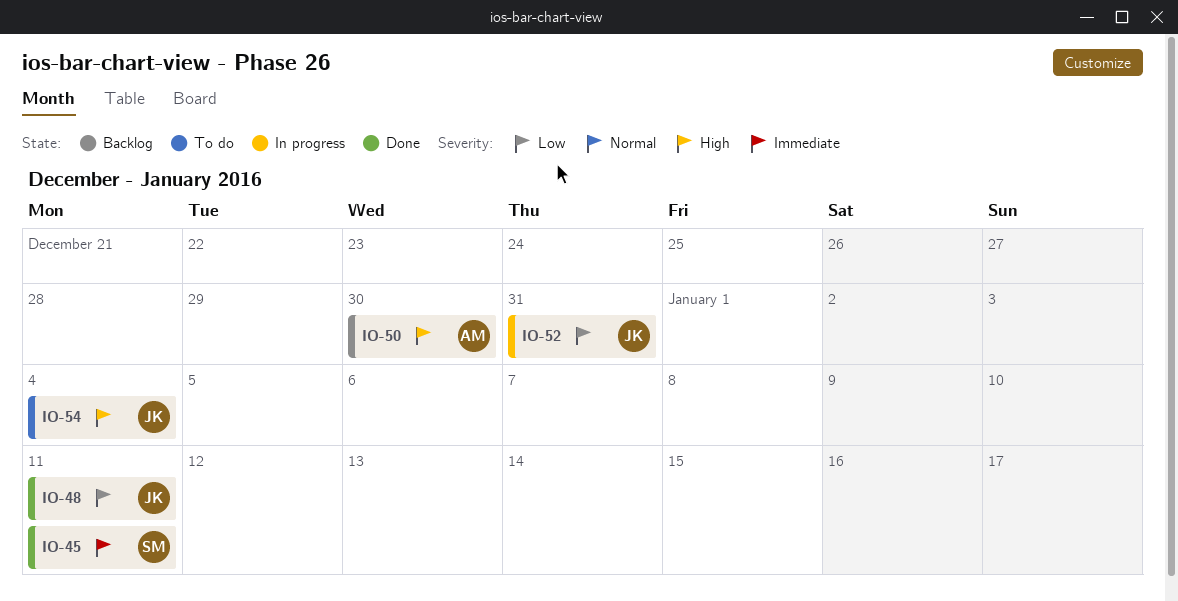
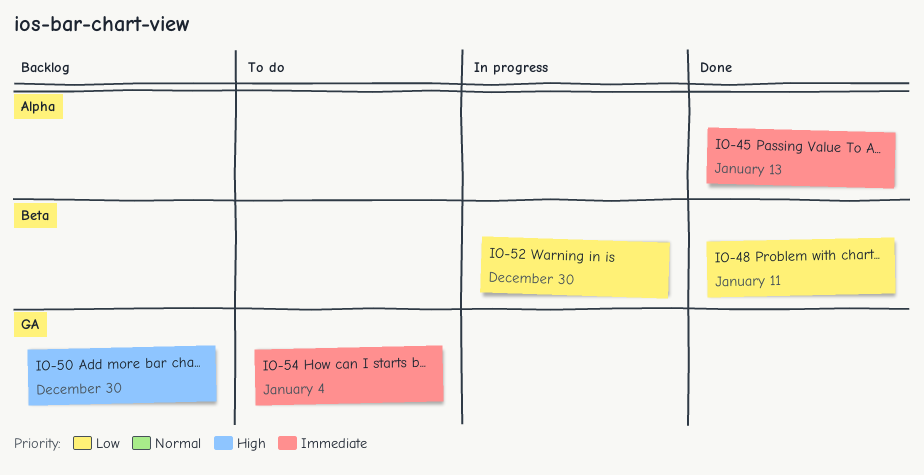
IO-45, due: Jan 11 -> Jan 13
IO-52, due: Dec 31 -> Dec 30
IO-54, priority: High -> Immediate

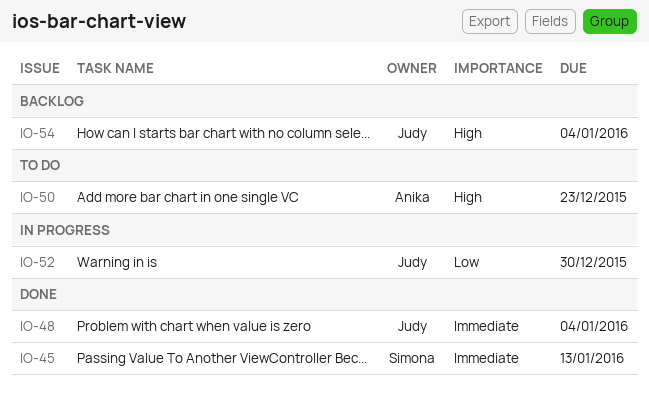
IO-48, priority: Low -> Immediate
IO-48, due: Jan 11 -> Jan 4
IO-50, status: Backlog -> To do
IO-50, due: Dec 30 -> Dec 23
IO-54, status: To do -> Backlog
IO-54, priority: Immediate -> High

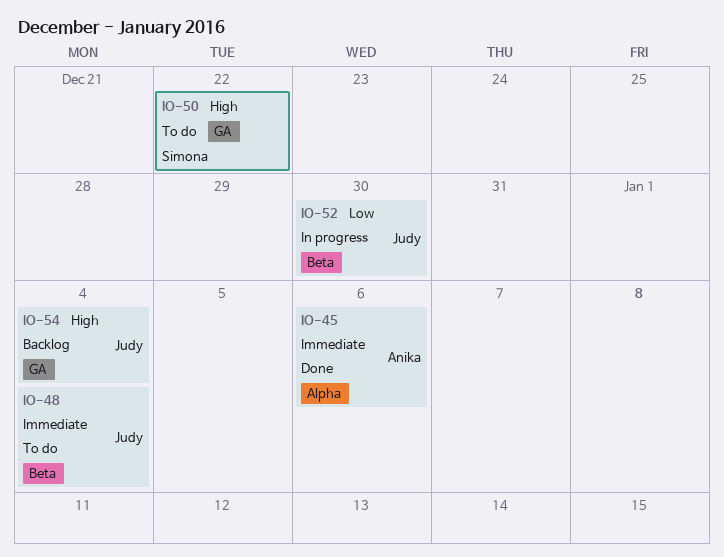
IO-45, owner: Simona -> Anika
IO-45, due: Jan 13 -> Jan 6
IO-48, status: Done -> To do
IO-50, owner: Anika -> Simona
IO-50, due: Dec 23 -> Dec 22

